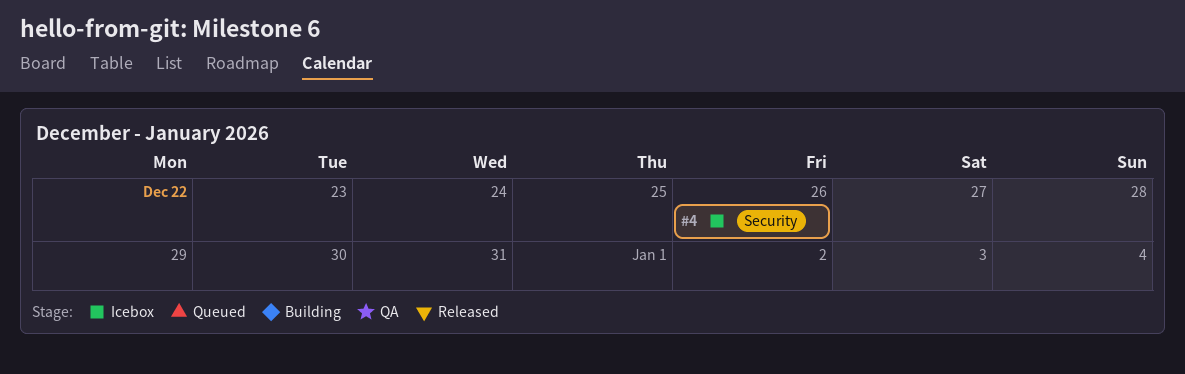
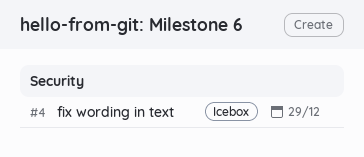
#4, due: Dec 26 -> Dec 29

